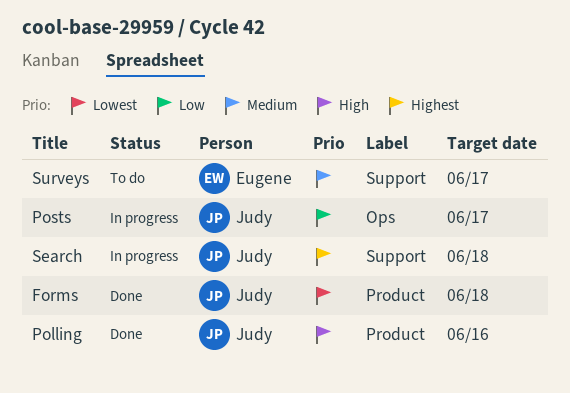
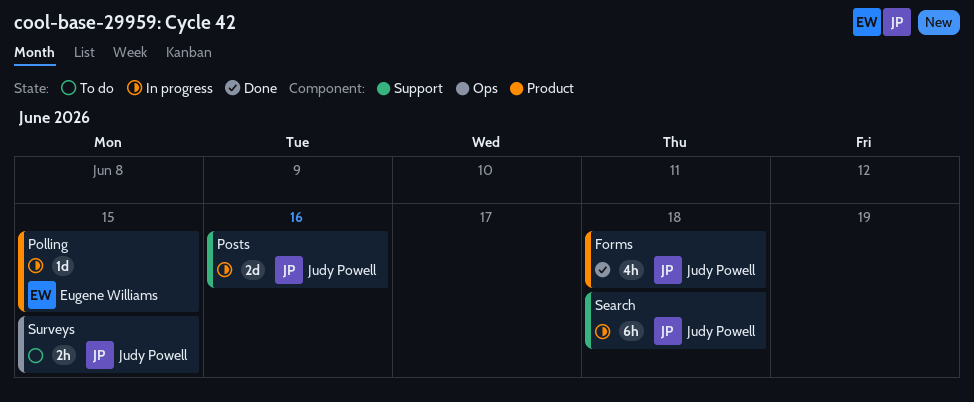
Polling, status: Done -> In progress
Polling, owner: Judy Powell -> Eugene Williams
Polling, due: Jun 16 -> Jun 15
Posts, label: Ops -> Support
Posts, due: Jun 17 -> Jun 16
Surveys, owner: Eugene Williams -> Judy Powell
Surveys, label: Support -> Ops
Surveys, due: Jun 17 -> Jun 15

